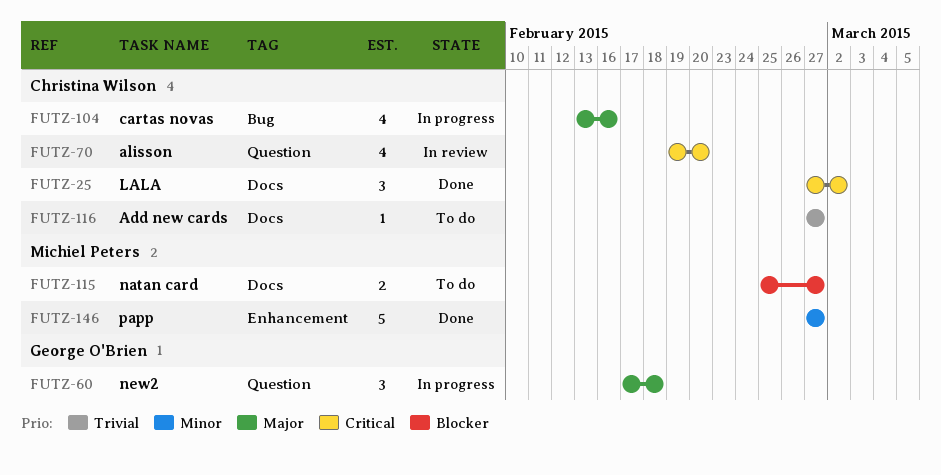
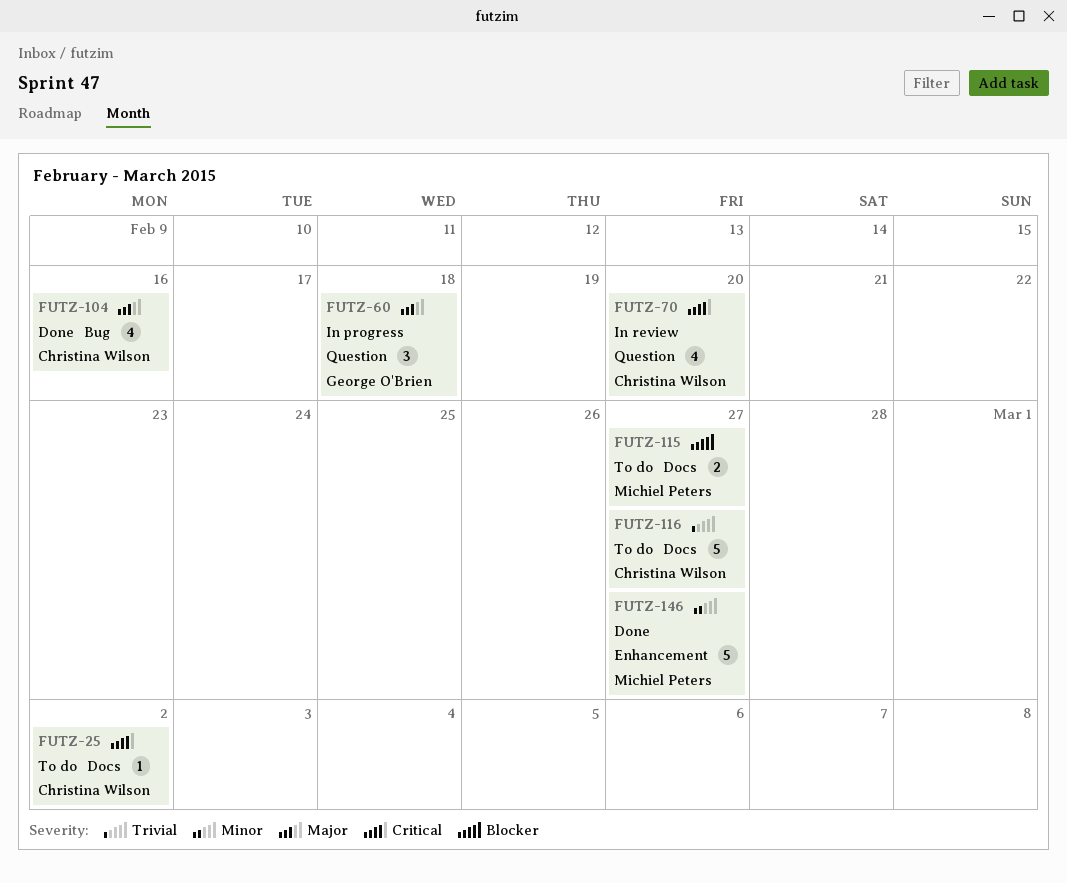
FUTZ-25, status: Done -> To do
FUTZ-25, estimate: 3 -> 1
FUTZ-104, status: In progress -> Done
FUTZ-116, estimate: 1 -> 5

